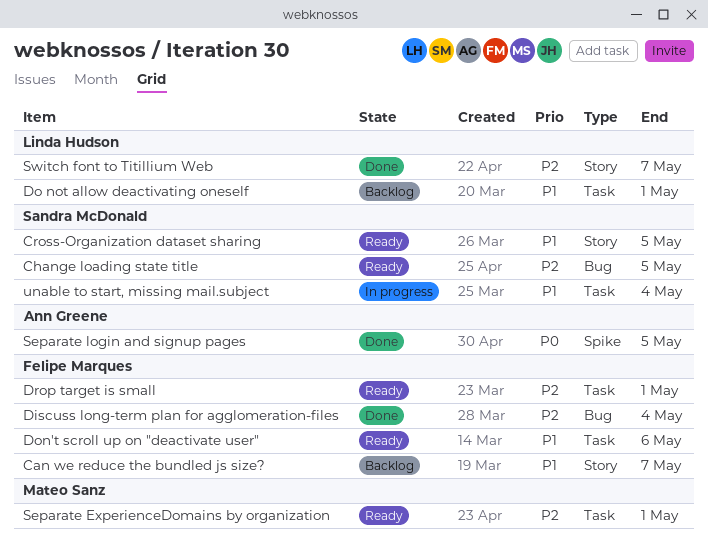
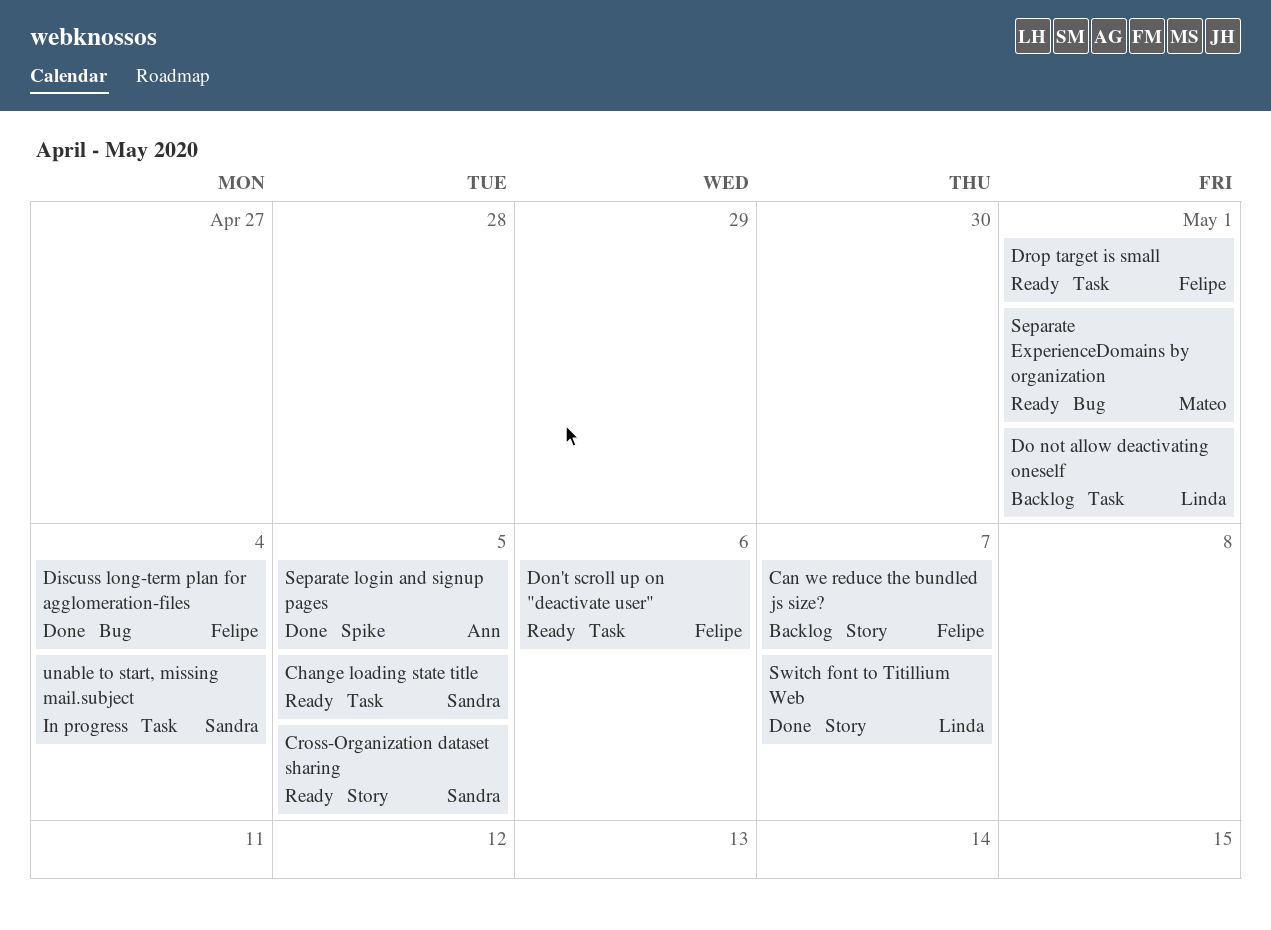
Change loading state title, label: Bug -> Task
Separate ExperienceDomains by organization, label: Task -> Bug

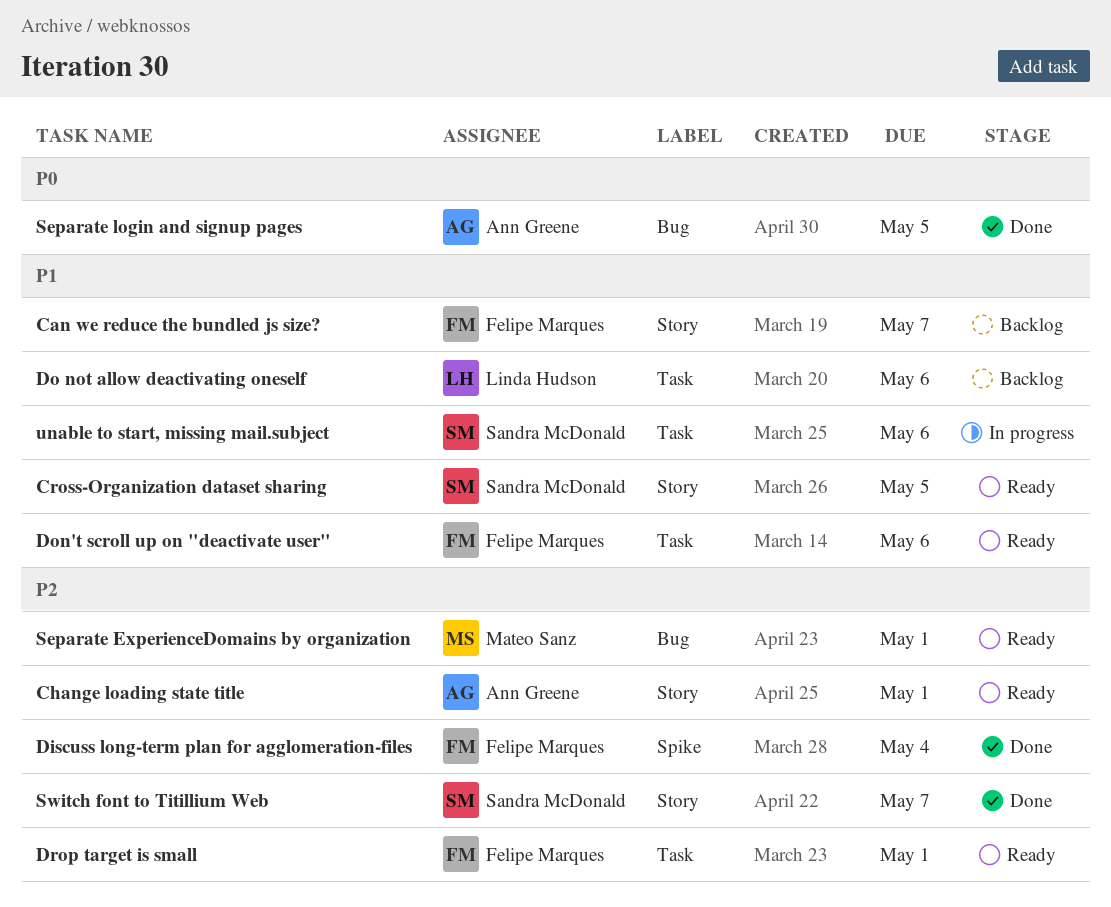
Change loading state title, owner: Sandra McDonald -> Ann Greene
Change loading state title, label: Task -> Story
Change loading state title, due: May 5 -> May 1
Discuss long-term plan for agglomeration-files, label: Bug -> Spike
Do not allow deactivating oneself, due: May 1 -> May 6
Separate login and signup pages, label: Spike -> Bug
Switch font to Titillium Web, owner: Linda Hudson -> Sandra McDonald
unable to start, missing mail.subject, due: May 4 -> May 6

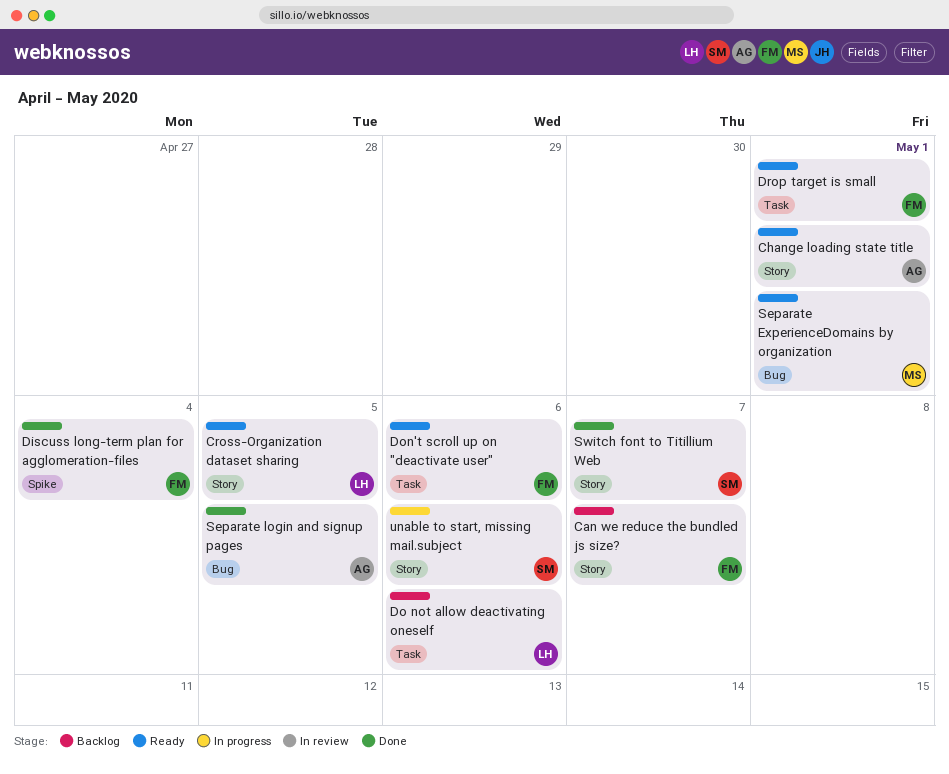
Cross-Organization dataset sharing, owner: Sandra McDonald -> Linda Hudson
unable to start, missing mail.subject, label: Task -> Story

